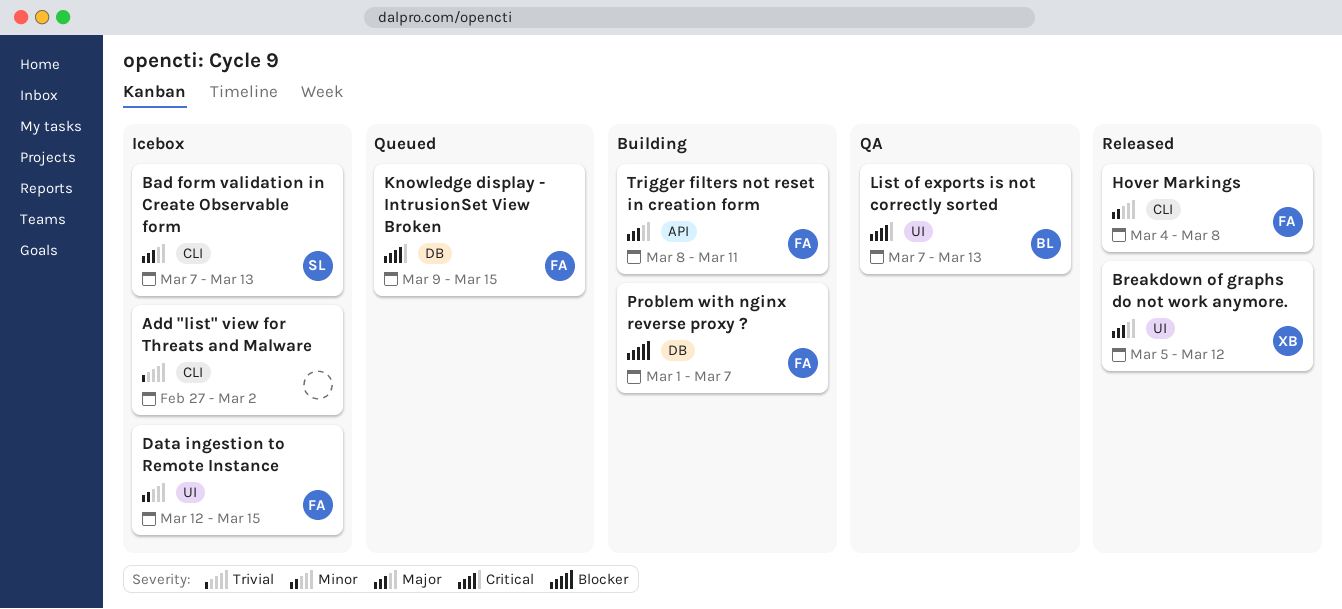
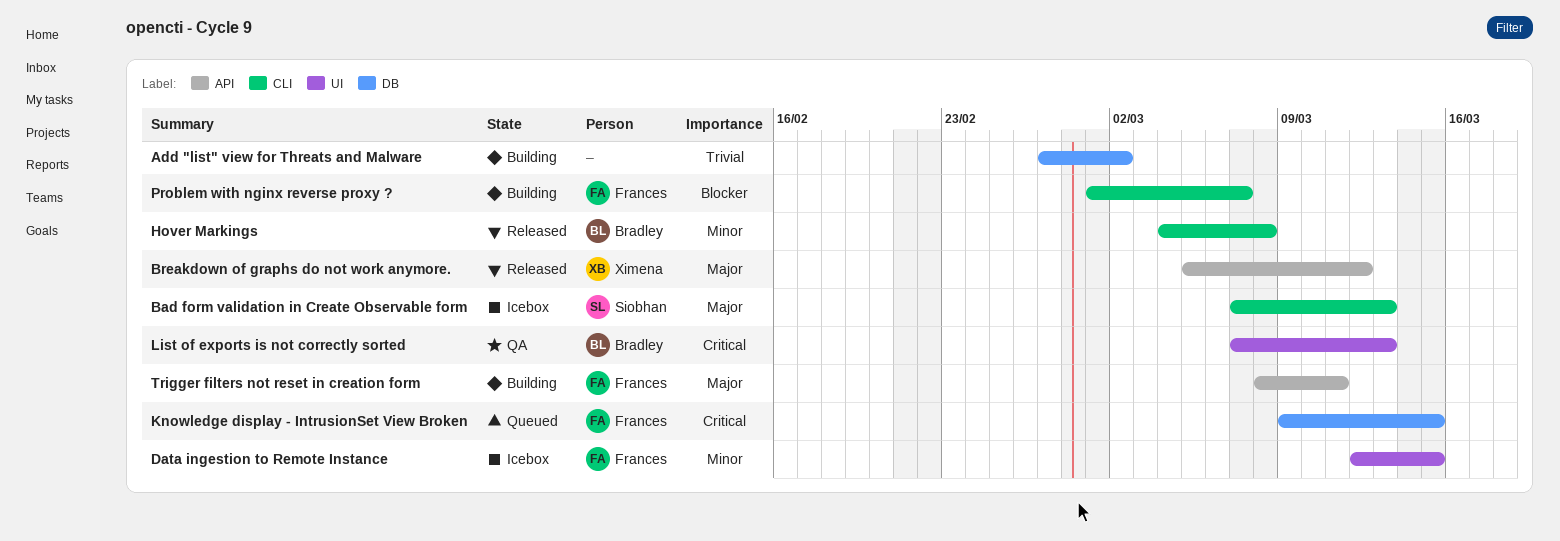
Add "list" view for Threats and Malware, status: Icebox -> Building
Add "list" view for Threats and Malware, label: CLI -> DB
Breakdown of graphs do not work anymore., label: UI -> API
Hover Markings, owner: Frances -> Bradley
Problem with nginx reverse proxy ?, label: DB -> CLI

